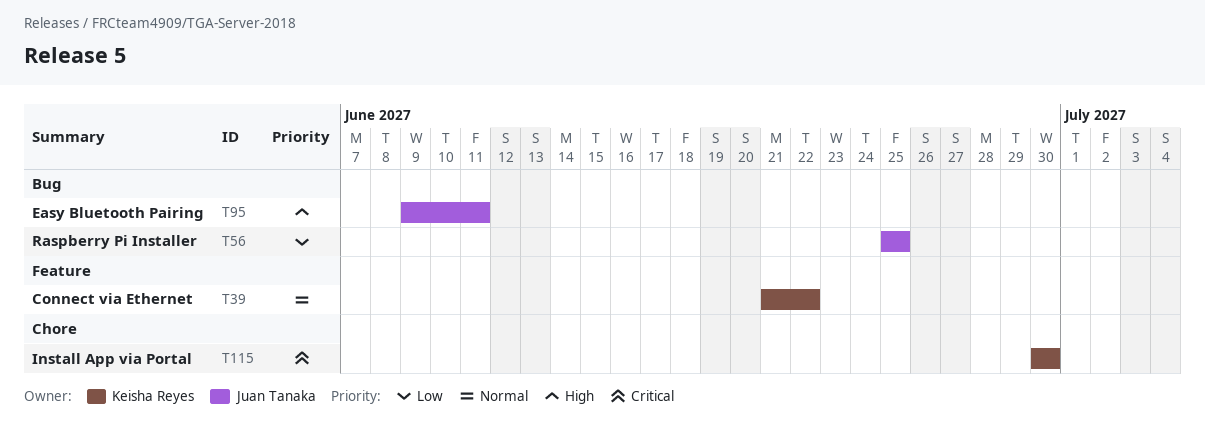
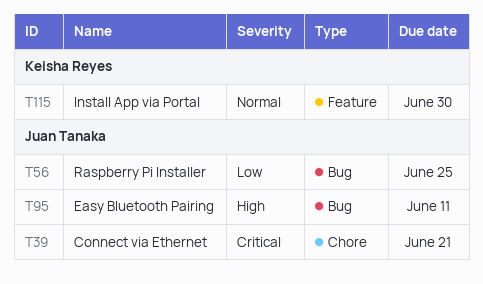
T39, owner: Keisha Reyes -> Juan Tanaka
T39, priority: Normal -> Critical
T39, label: Feature -> Chore
T39, due: Jun 22 -> Jun 21
T115, priority: Critical -> Normal
T115, label: Chore -> Feature

